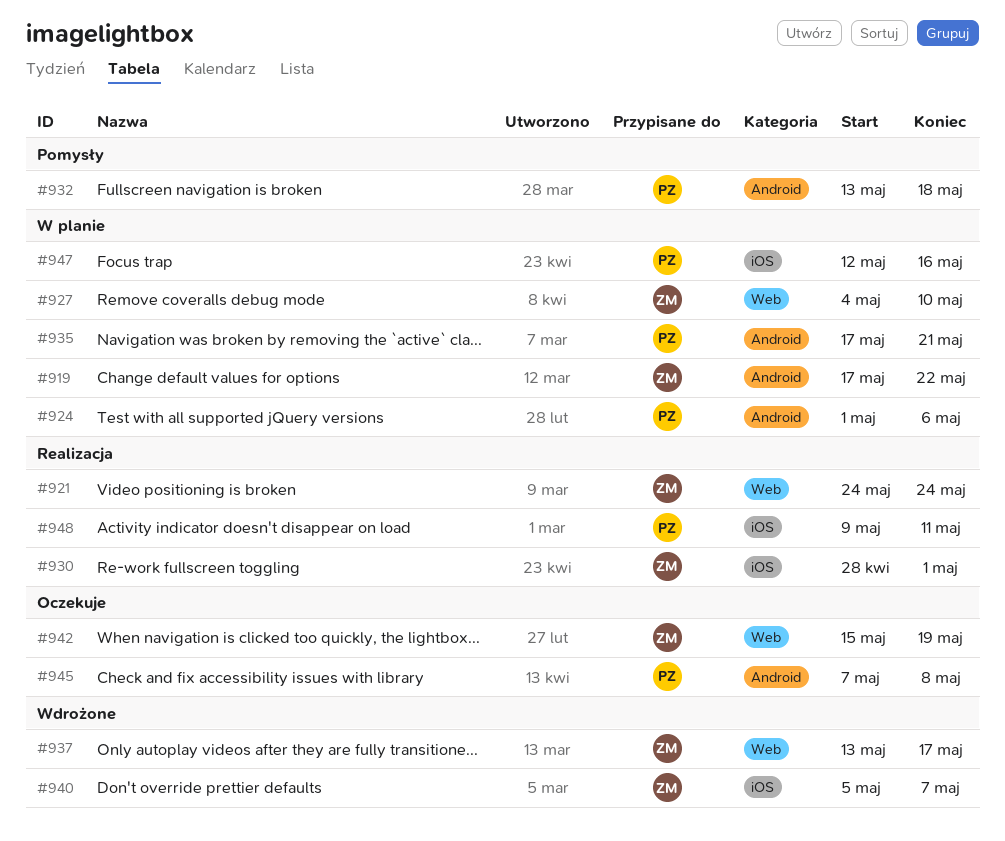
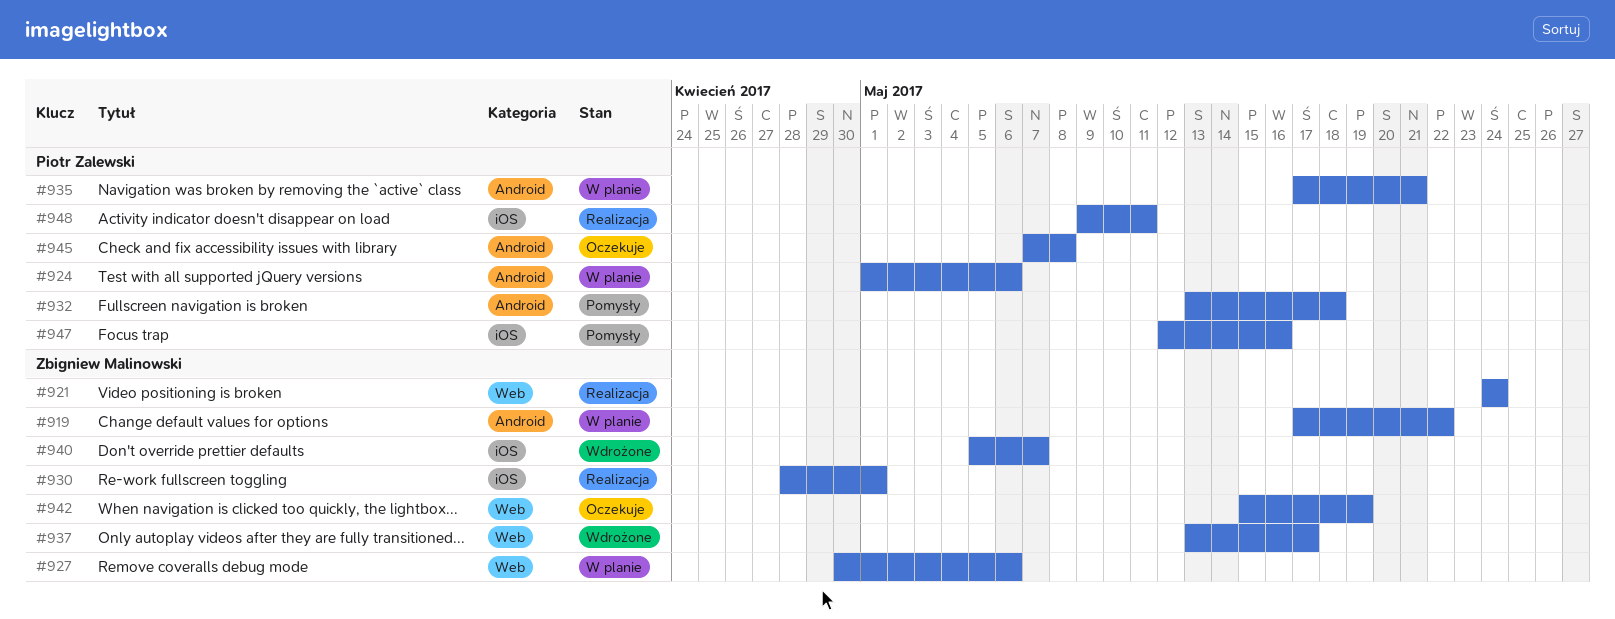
#927, start: May 4 -> Apr 30
#927, due: May 10 -> May 6
#947, status: W planie -> Pomysły

